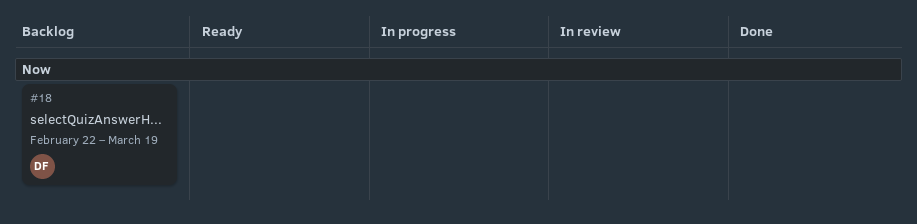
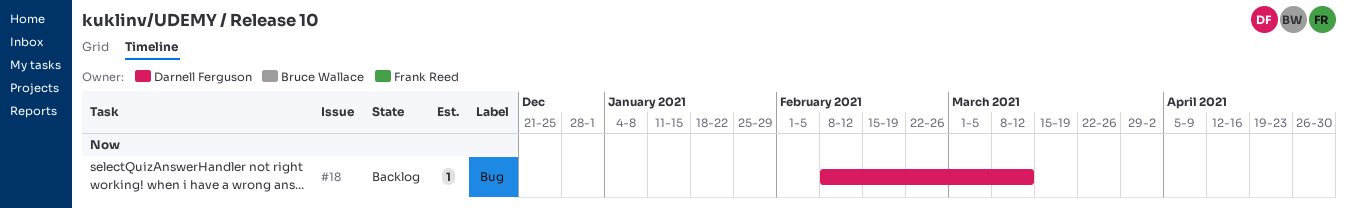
#18, start: Feb 22 -> Feb 8
#18, due: Mar 19 -> Mar 12

